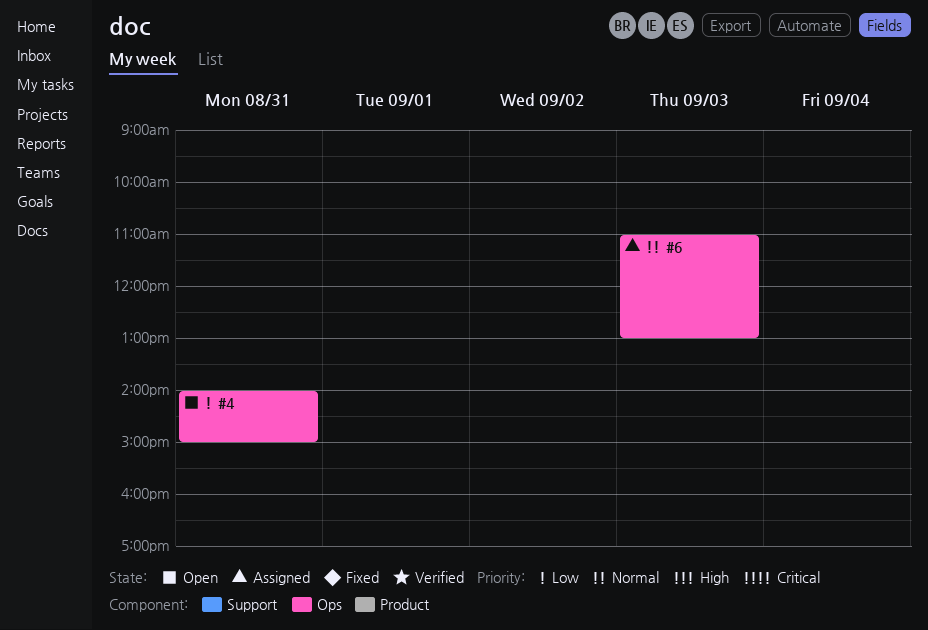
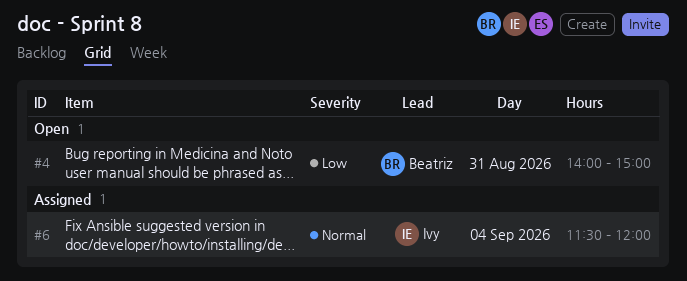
#6, day: Sep 3 -> Sep 4
#6, begins: 11:00 -> 11:30
#6, ends: 13:00 -> 12:00

